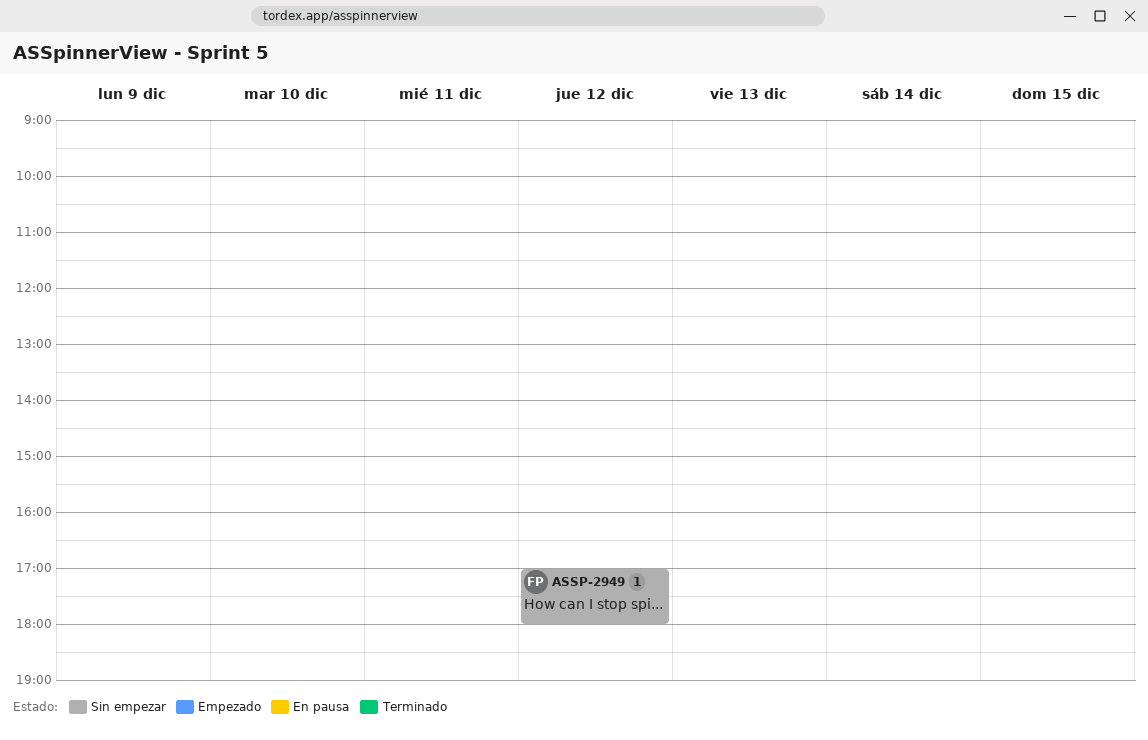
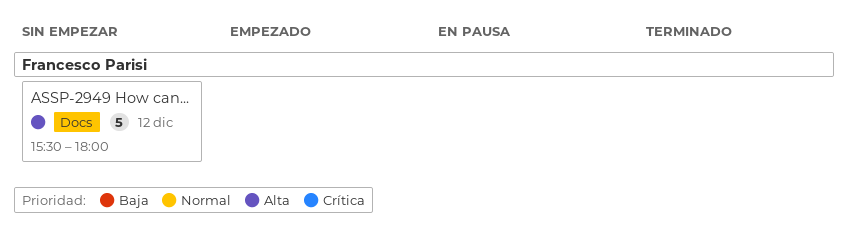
ASSP-2949, estimate: 1 -> 5
ASSP-2949, begins: 17:00 -> 15:30

